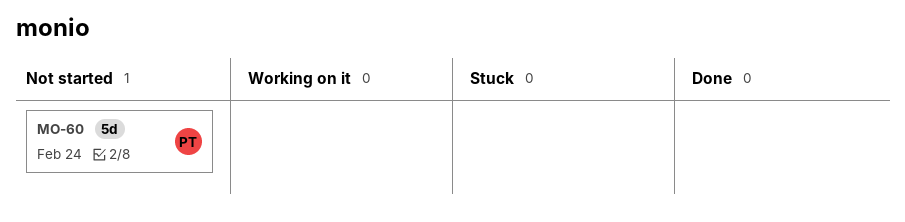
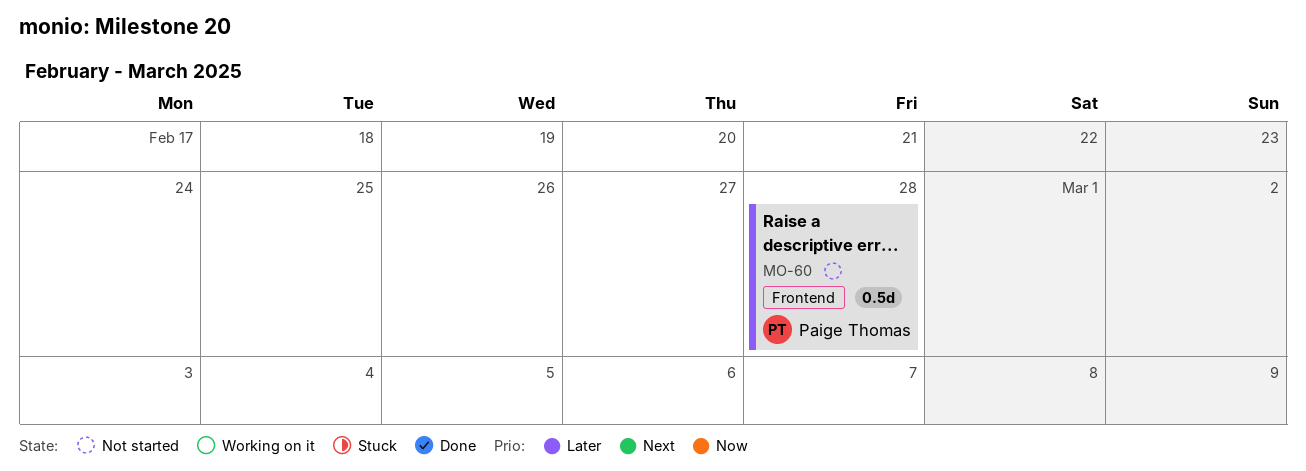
MO-60, estimate: 5d -> 0.5d
MO-60, due: Feb 24 -> Feb 28

